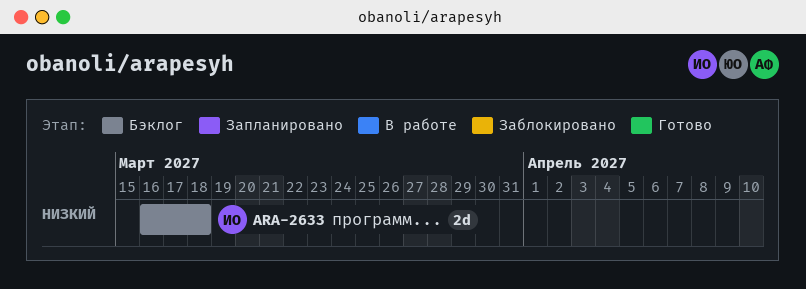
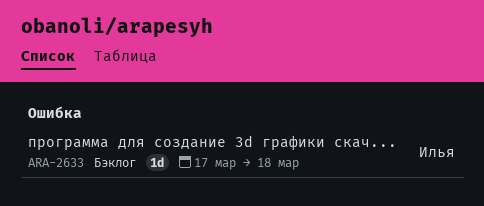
ARA-2633, estimate: 2d -> 1d
ARA-2633, start: Mar 16 -> Mar 17

